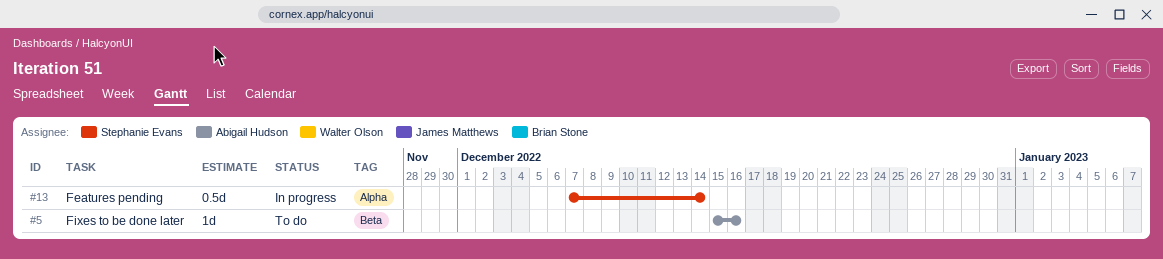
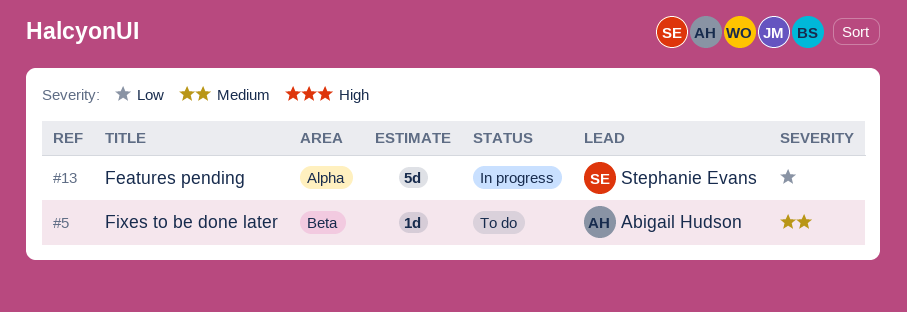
#13, estimate: 0.5d -> 5d

